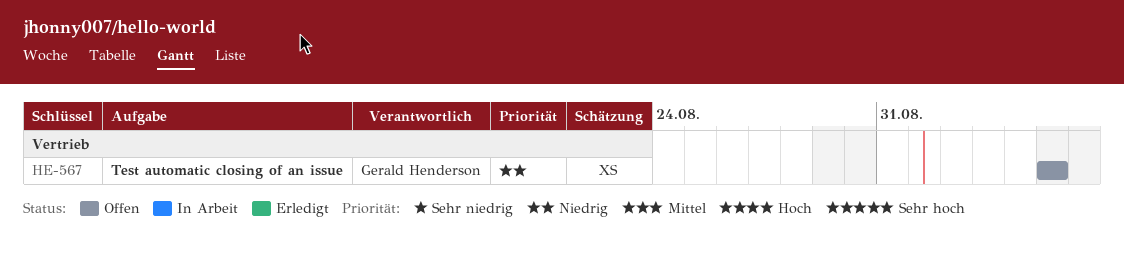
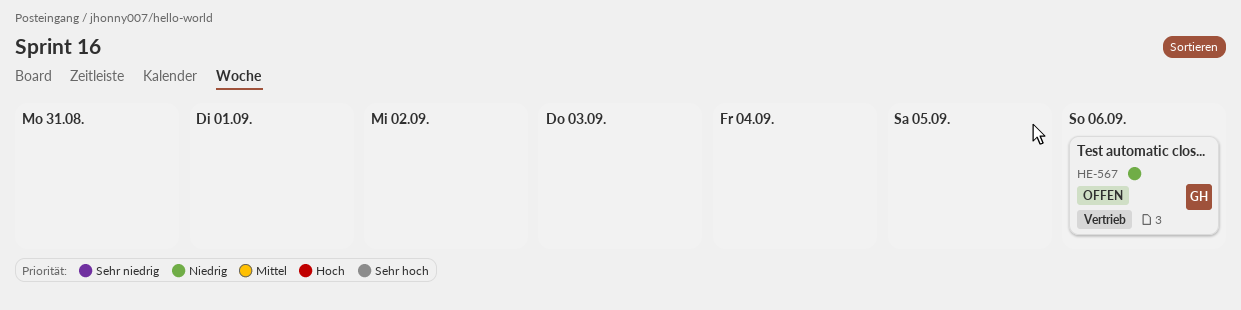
HE-567, due: Sep 5 -> Sep 6

